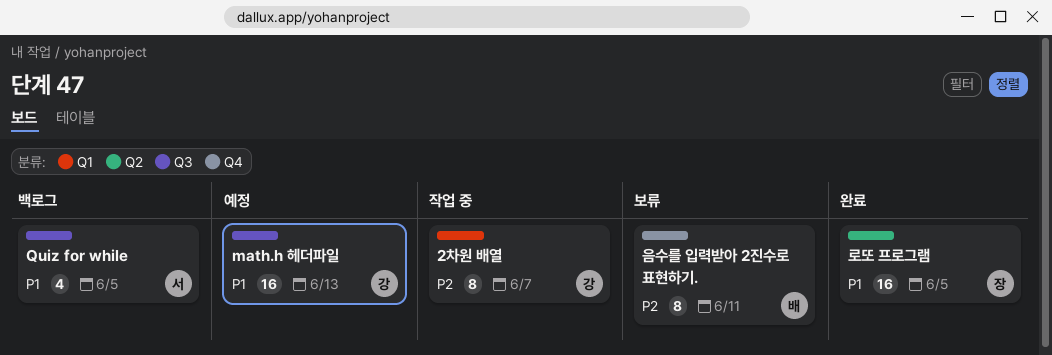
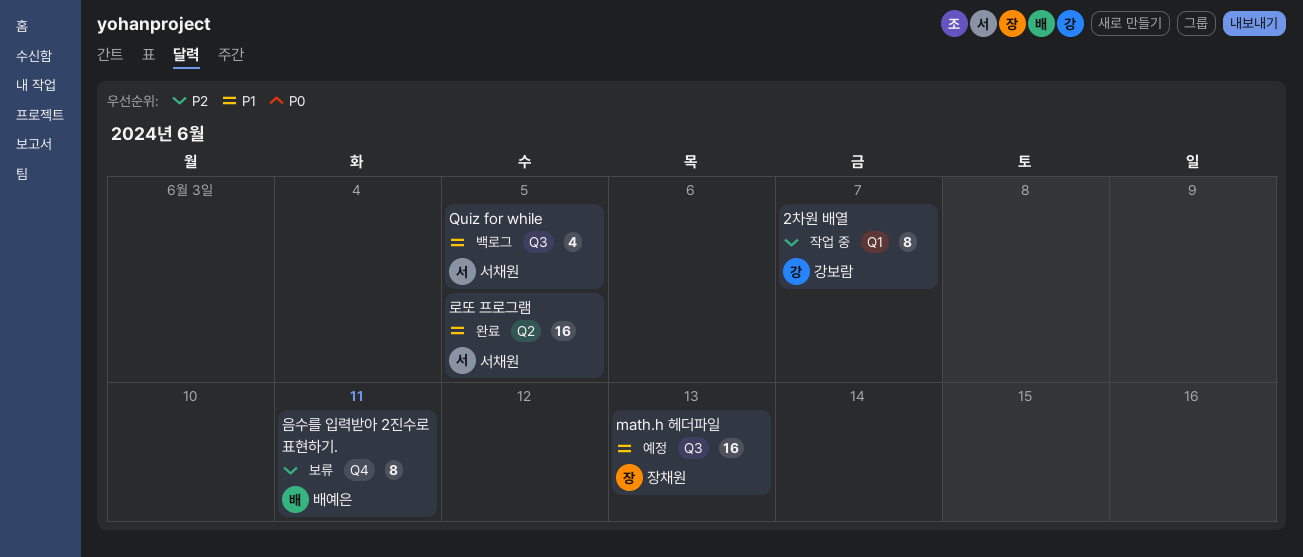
math.h 헤더파일, owner: 강보람 -> 장채원
로또 프로그램, owner: 장채원 -> 서채원

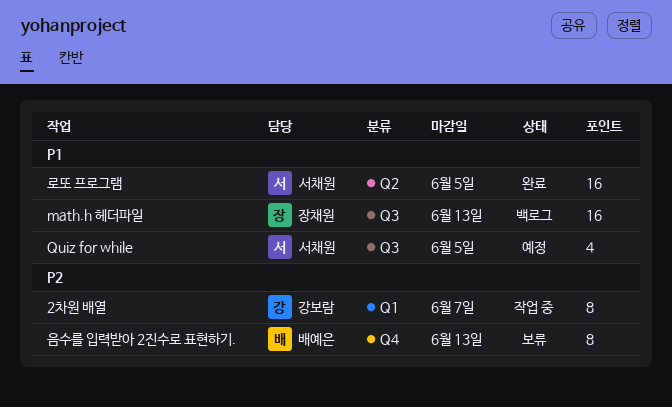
math.h 헤더파일, status: 예정 -> 백로그
Quiz for while, status: 백로그 -> 예정
음수를 입력받아 2진수로 표현하기., due: Jun 11 -> Jun 13

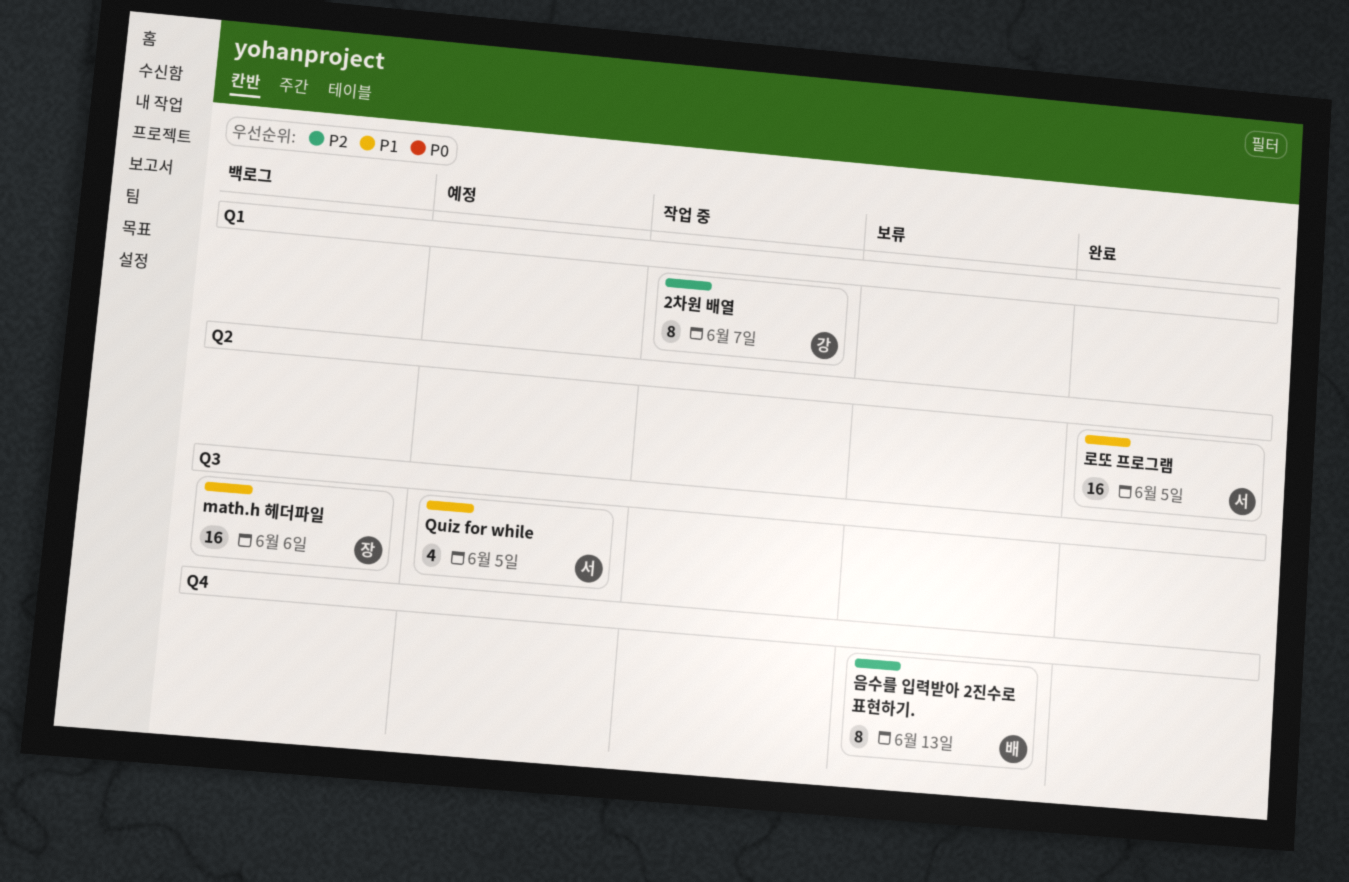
math.h 헤더파일, due: Jun 13 -> Jun 6

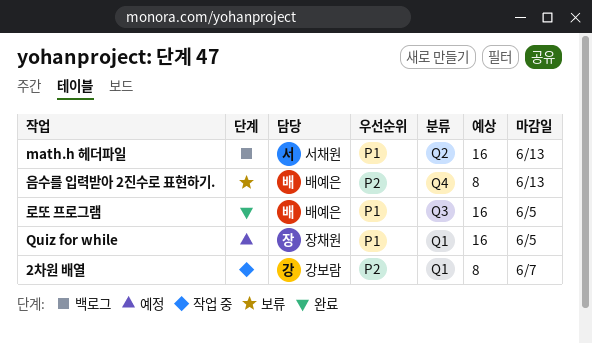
math.h 헤더파일, owner: 장채원 -> 서채원
math.h 헤더파일, label: Q3 -> Q2
math.h 헤더파일, due: Jun 6 -> Jun 13
Quiz for while, owner: 서채원 -> 장채원
Quiz for while, label: Q3 -> Q1
Quiz for while, estimate: 4 -> 16
로또 프로그램, owner: 서채원 -> 배예은
로또 프로그램, label: Q2 -> Q3

